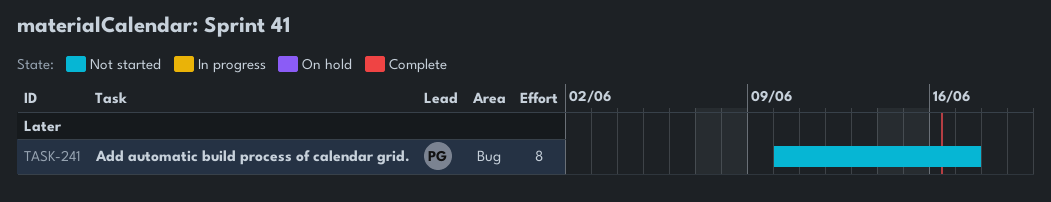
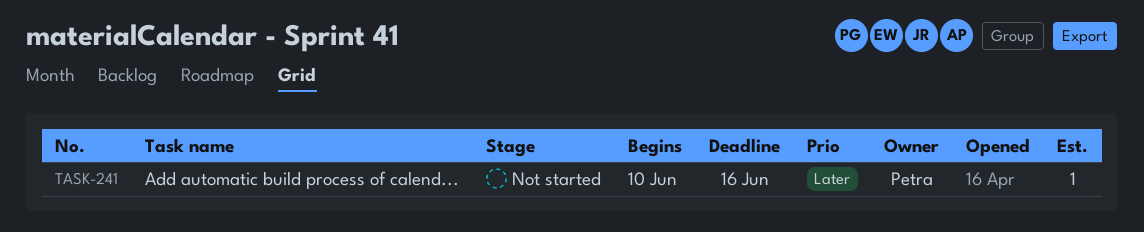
TASK-241, estimate: 8 -> 1
TASK-241, due: Jun 17 -> Jun 16

